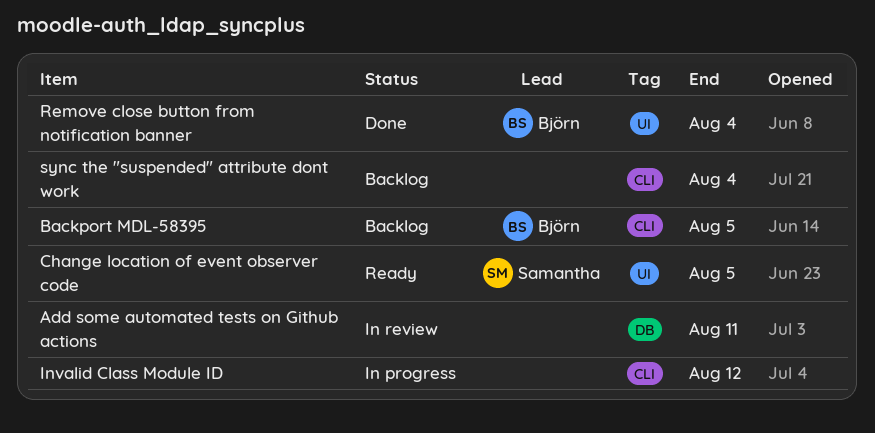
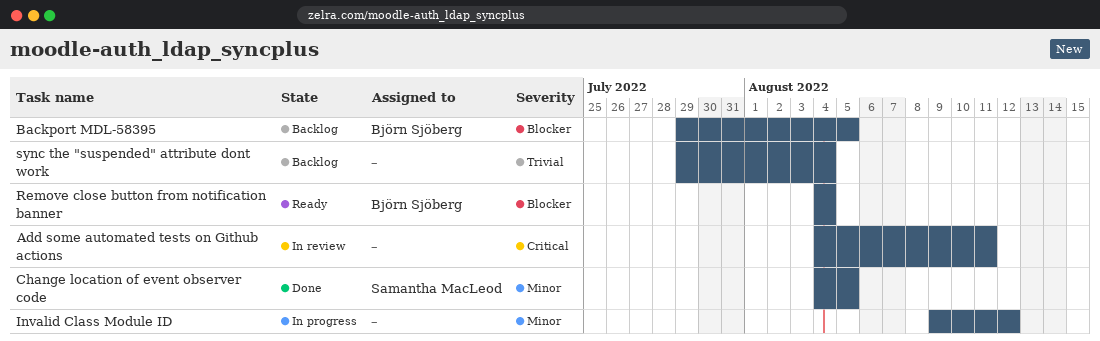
Change location of event observer code, status: Ready -> Done
Remove close button from notification banner, status: Done -> Ready

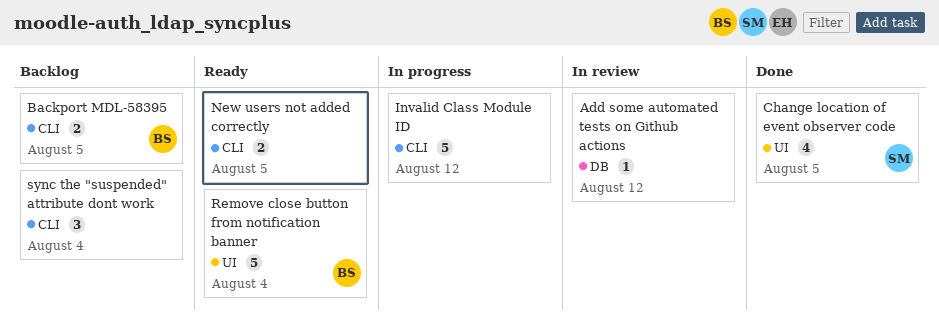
Add some automated tests on Github actions, due: Aug 11 -> Aug 12
New users not added correctly: none -> present

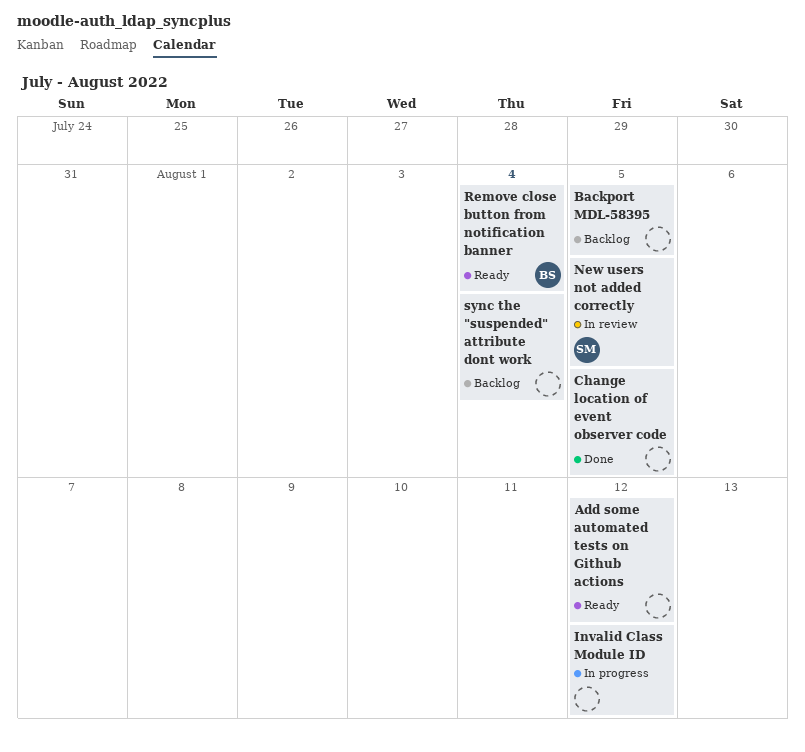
Add some automated tests on Github actions, status: In review -> Ready
Backport MDL-58395, owner: BS -> none
Change location of event observer code, owner: SM -> none
New users not added correctly, status: Ready -> In review
New users not added correctly, owner: none -> SM

